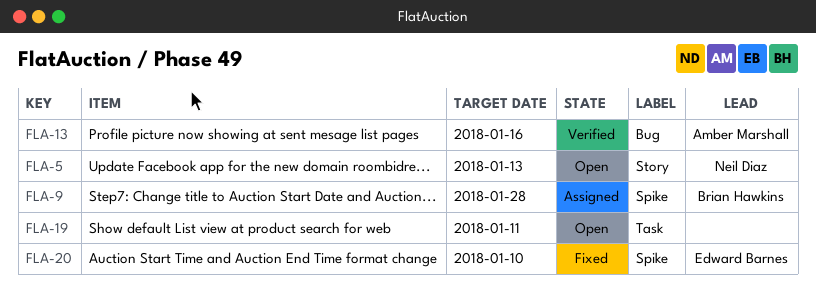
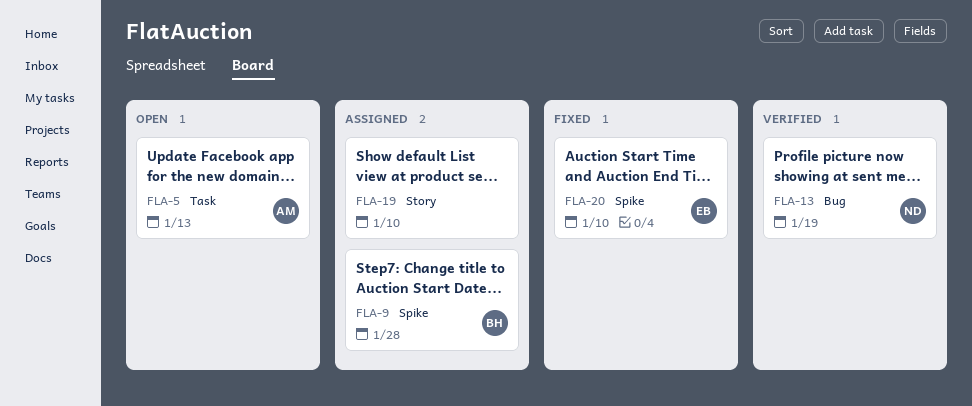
FLA-5, owner: Neil Diaz -> Amber Marshall
FLA-5, label: Story -> Task
FLA-13, owner: Amber Marshall -> Neil Diaz
FLA-13, due: Jan 16 -> Jan 19
FLA-19, status: Open -> Assigned
FLA-19, label: Task -> Story
FLA-19, due: Jan 11 -> Jan 10

